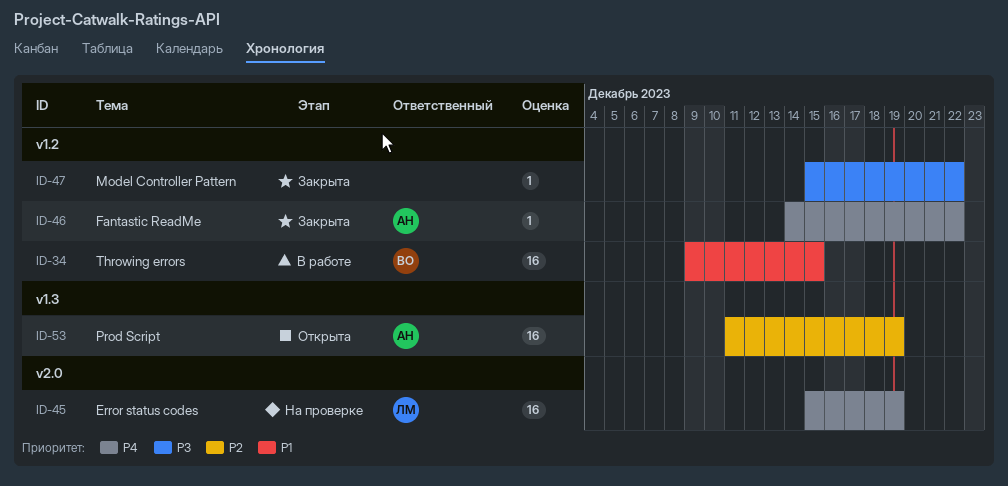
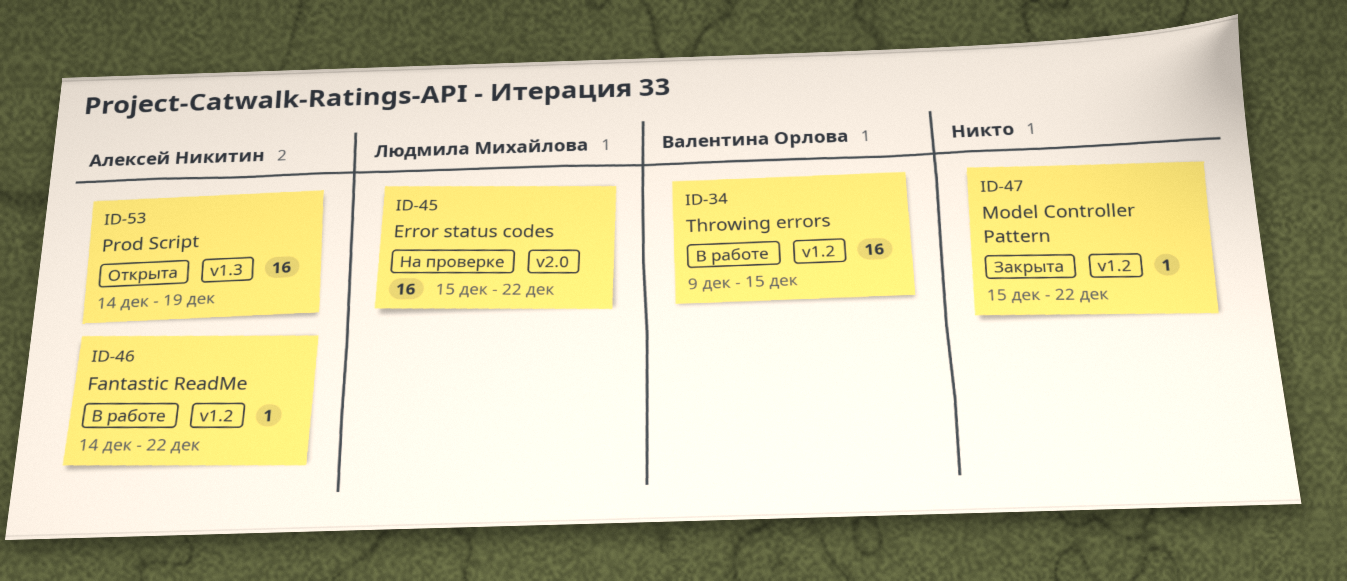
ID-45, due: Dec 19 -> Dec 22
ID-46, status: Закрыта -> В работе
ID-53, start: Dec 11 -> Dec 14

